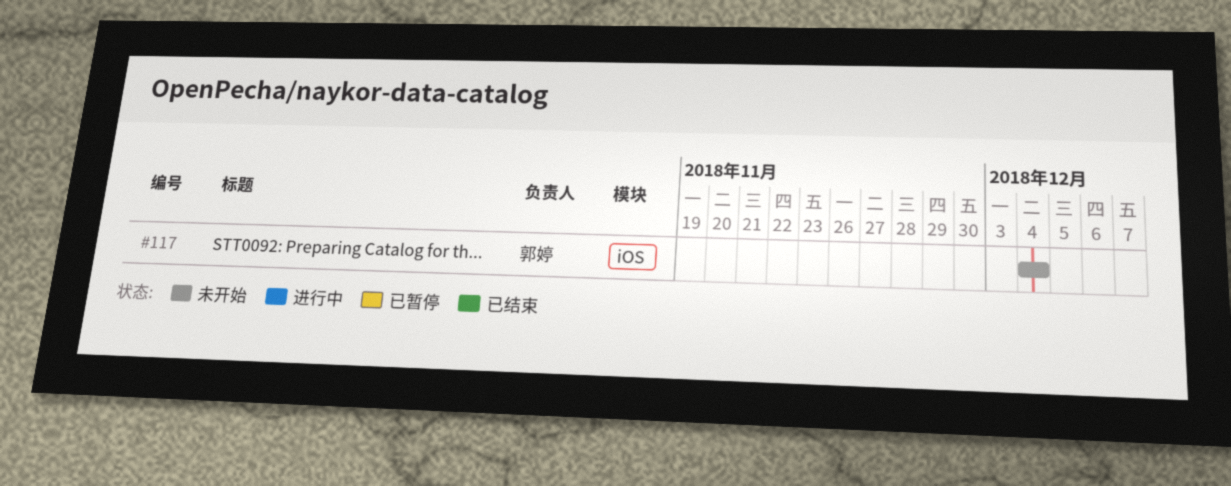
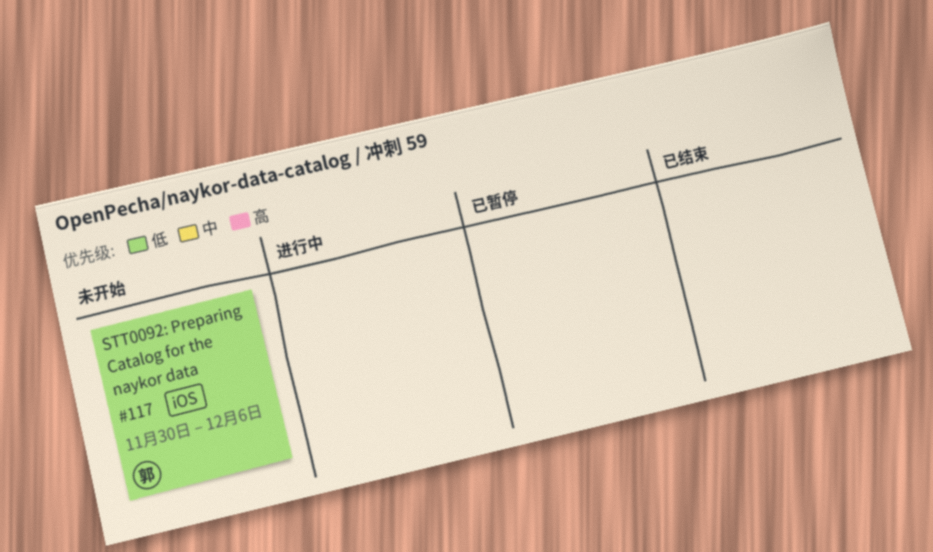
#117, start: Dec 4 -> Nov 30
#117, due: Dec 4 -> Dec 6

